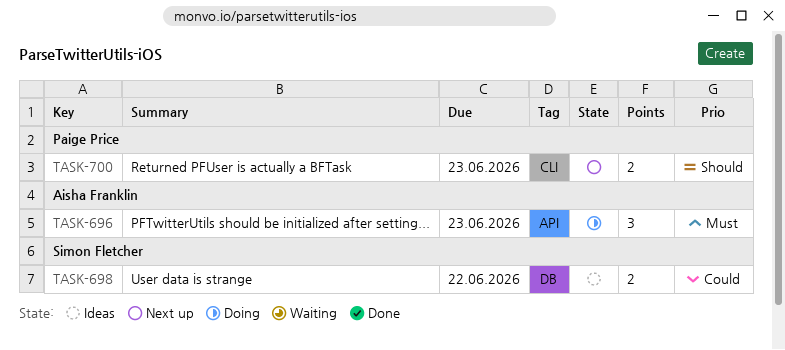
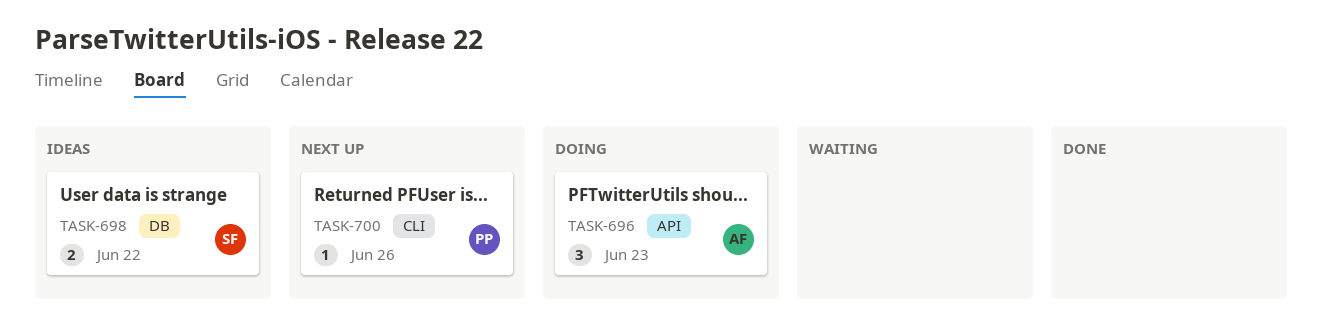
TASK-700, estimate: 2 -> 1
TASK-700, due: Jun 23 -> Jun 26

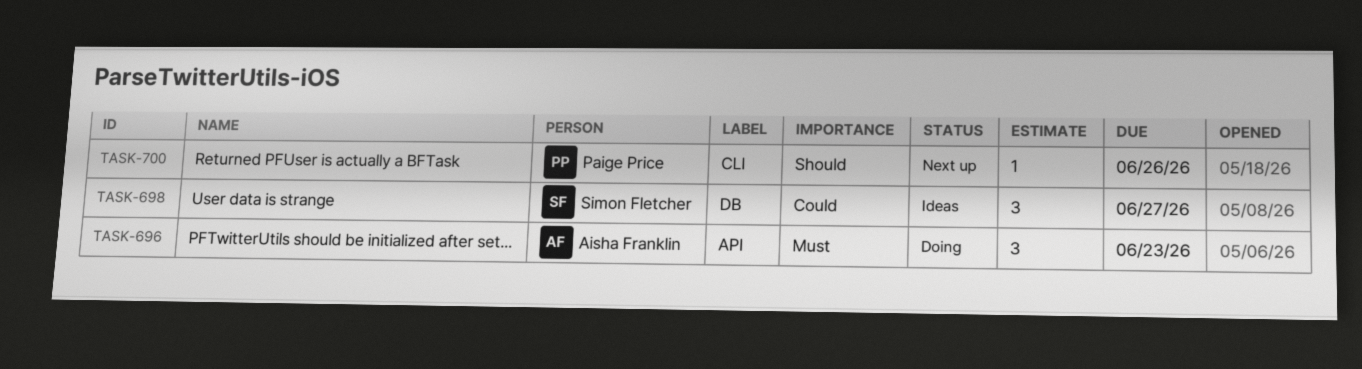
TASK-698, estimate: 2 -> 3
TASK-698, due: Jun 22 -> Jun 27

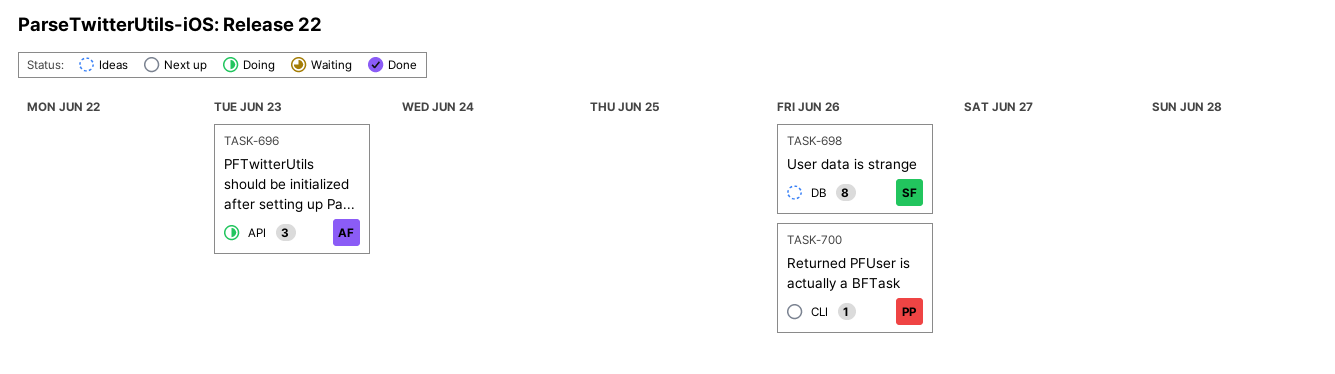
TASK-698, estimate: 3 -> 8
TASK-698, due: Jun 27 -> Jun 26

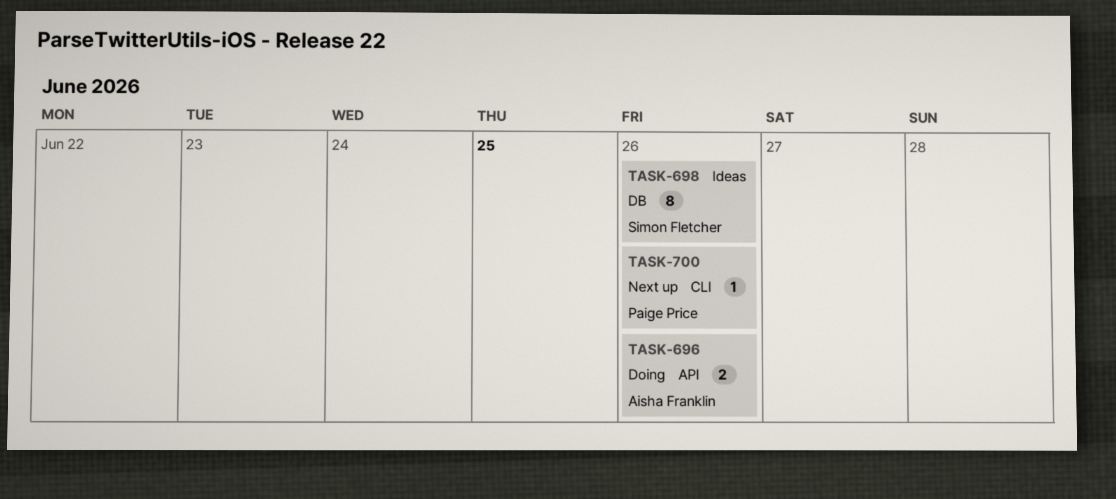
TASK-696, estimate: 3 -> 2
TASK-696, due: Jun 23 -> Jun 26

